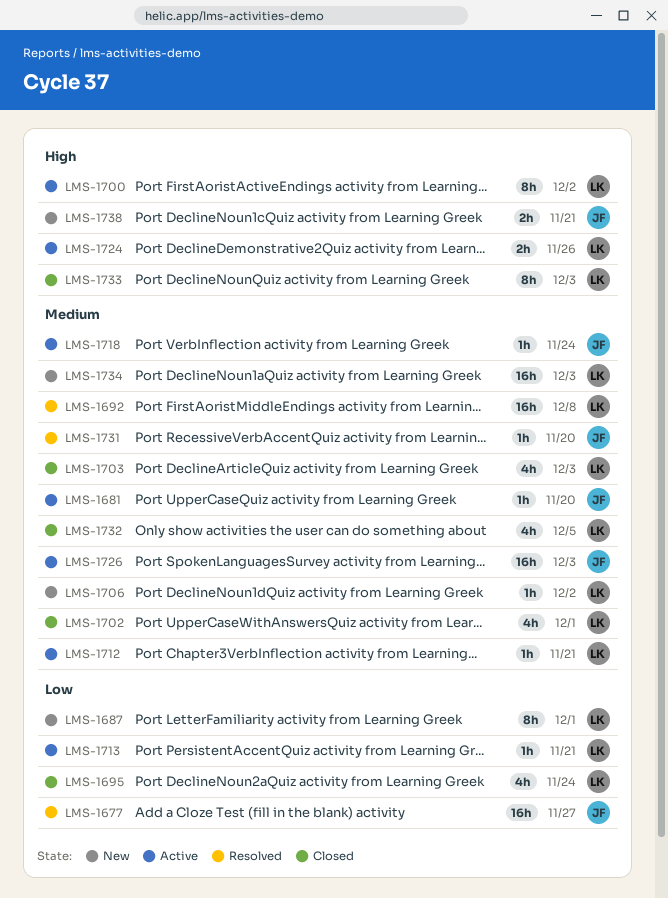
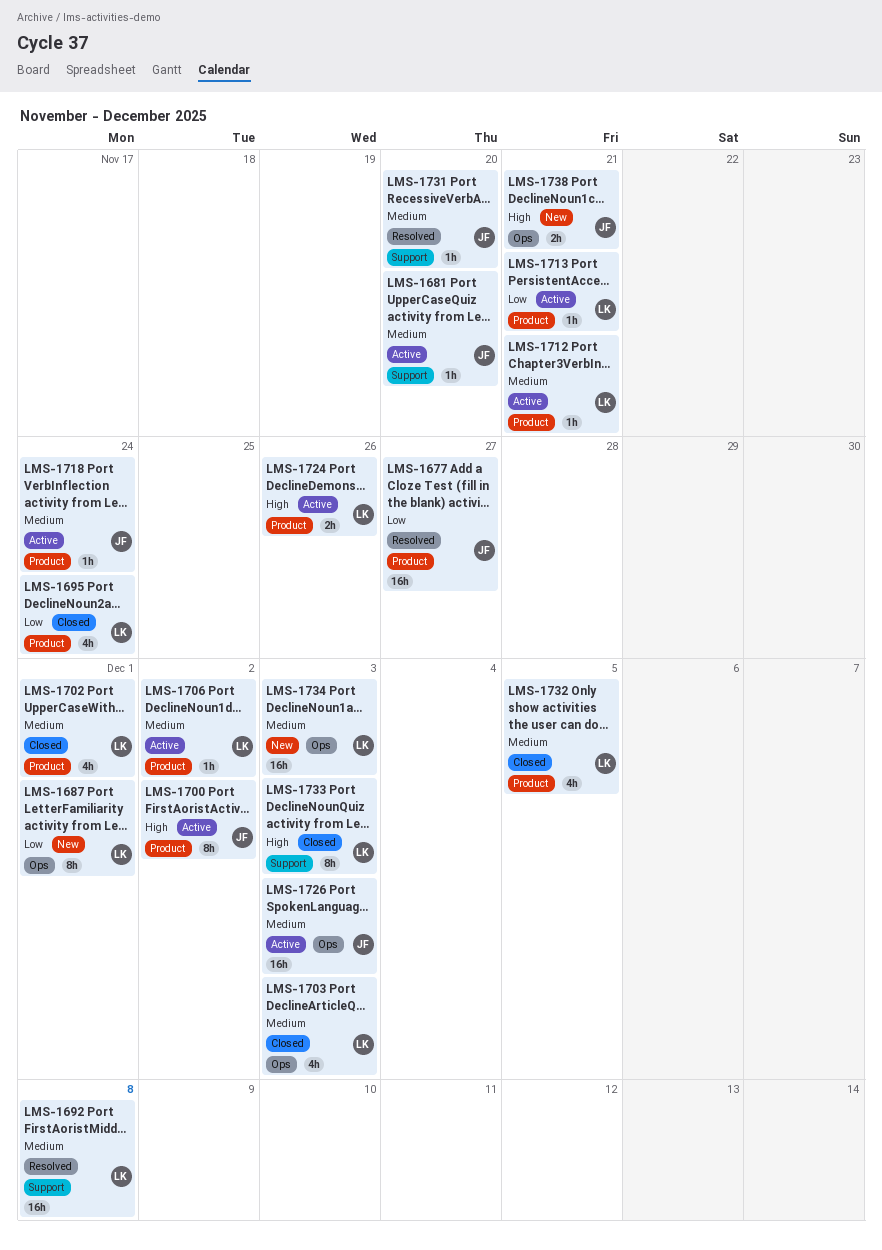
LMS-1700, owner: LK -> JF
LMS-1706, status: New -> Active

